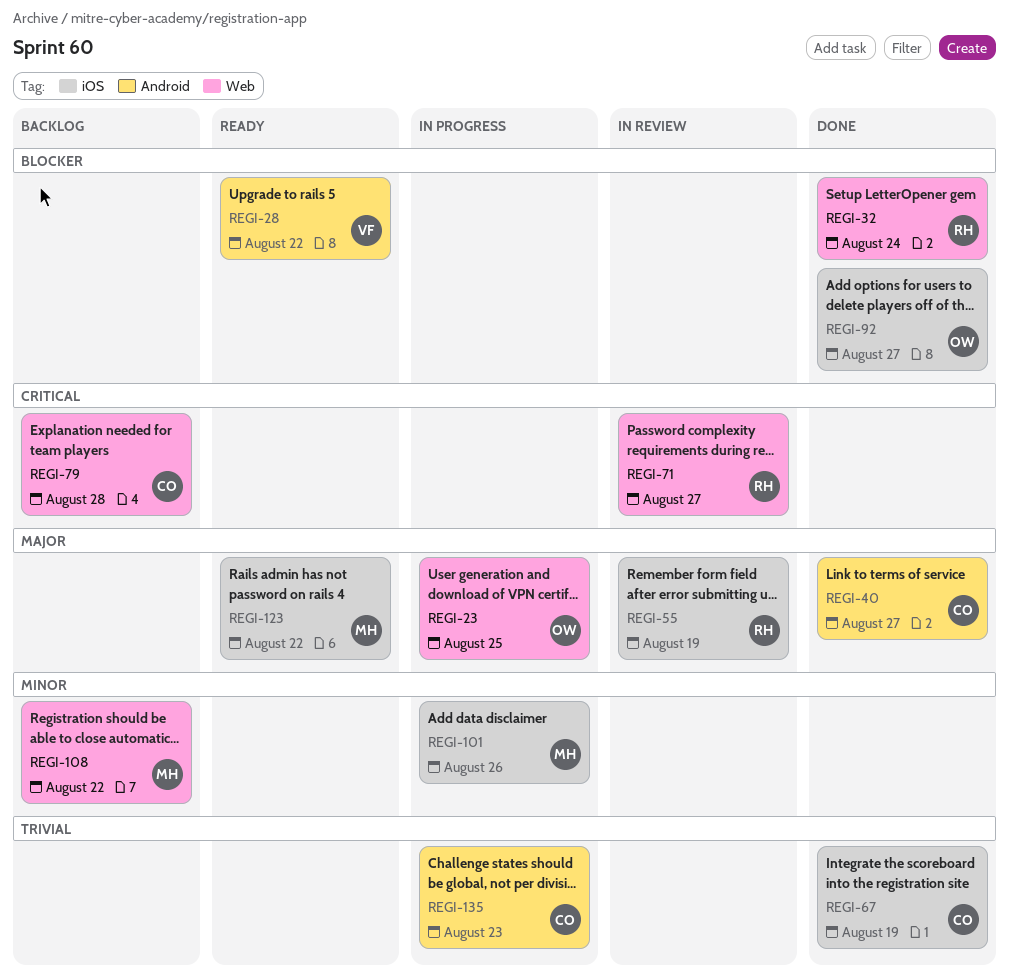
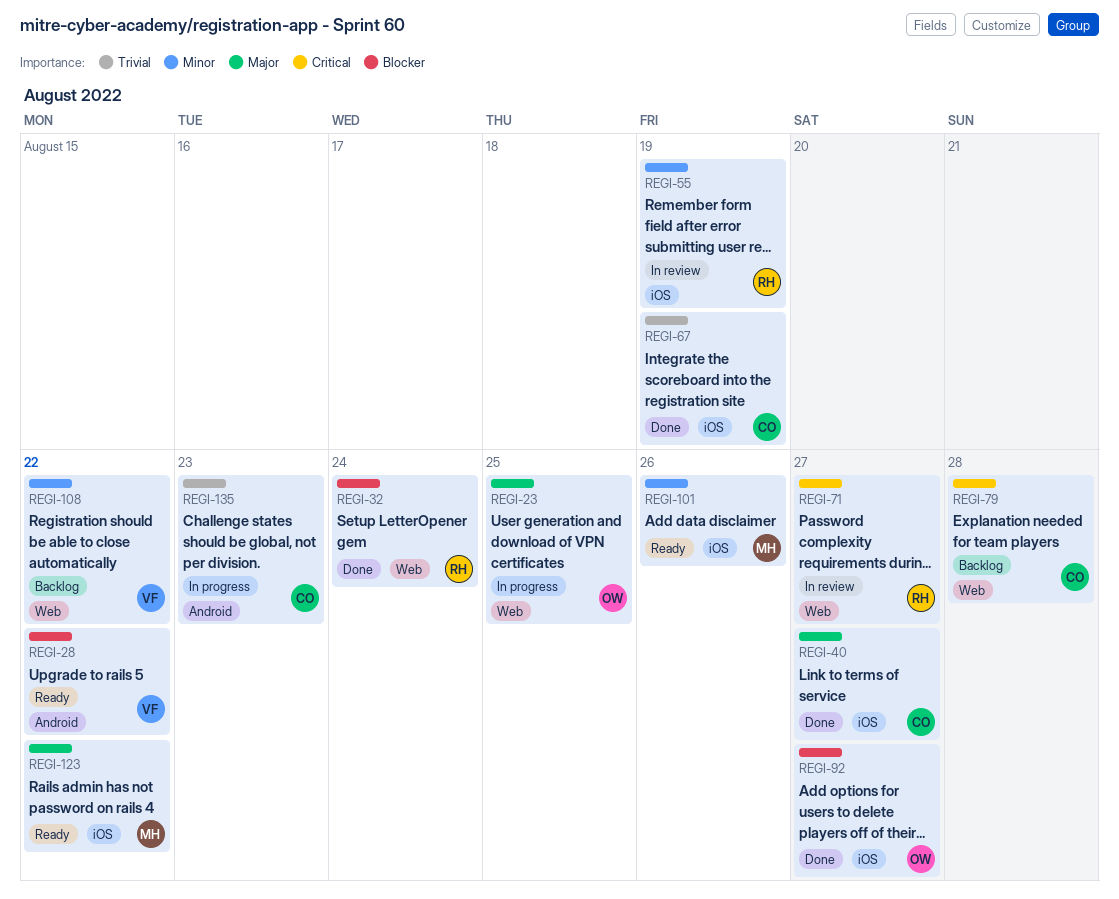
REGI-40, label: Android -> iOS
REGI-55, priority: Major -> Minor
REGI-101, status: In progress -> Ready
REGI-108, owner: MH -> VF

